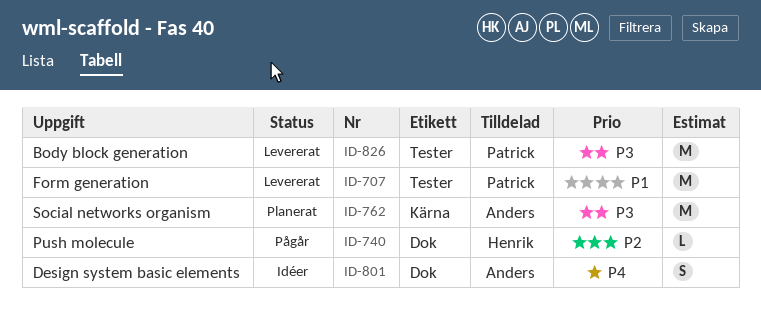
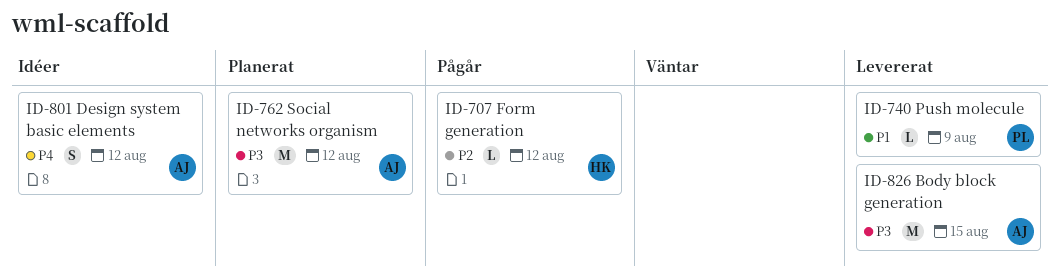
ID-707, status: Levererat -> Pågår
ID-707, owner: Patrick -> Henrik
ID-707, priority: P1 -> P2
ID-707, estimate: M -> L
ID-740, status: Pågår -> Levererat
ID-740, owner: Henrik -> Patrick
ID-740, priority: P2 -> P1
ID-826, owner: Patrick -> Anders

